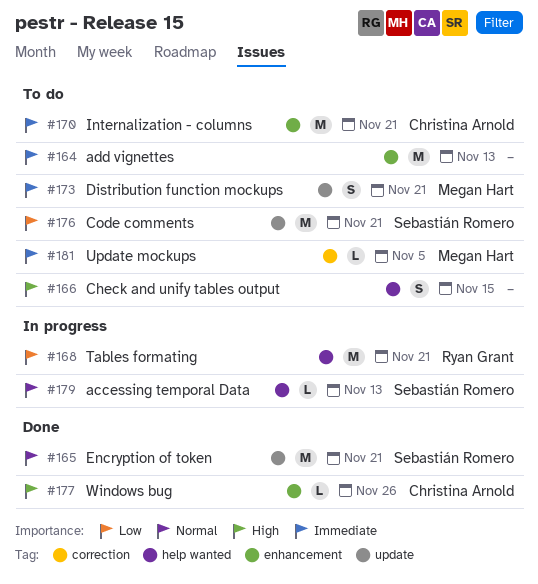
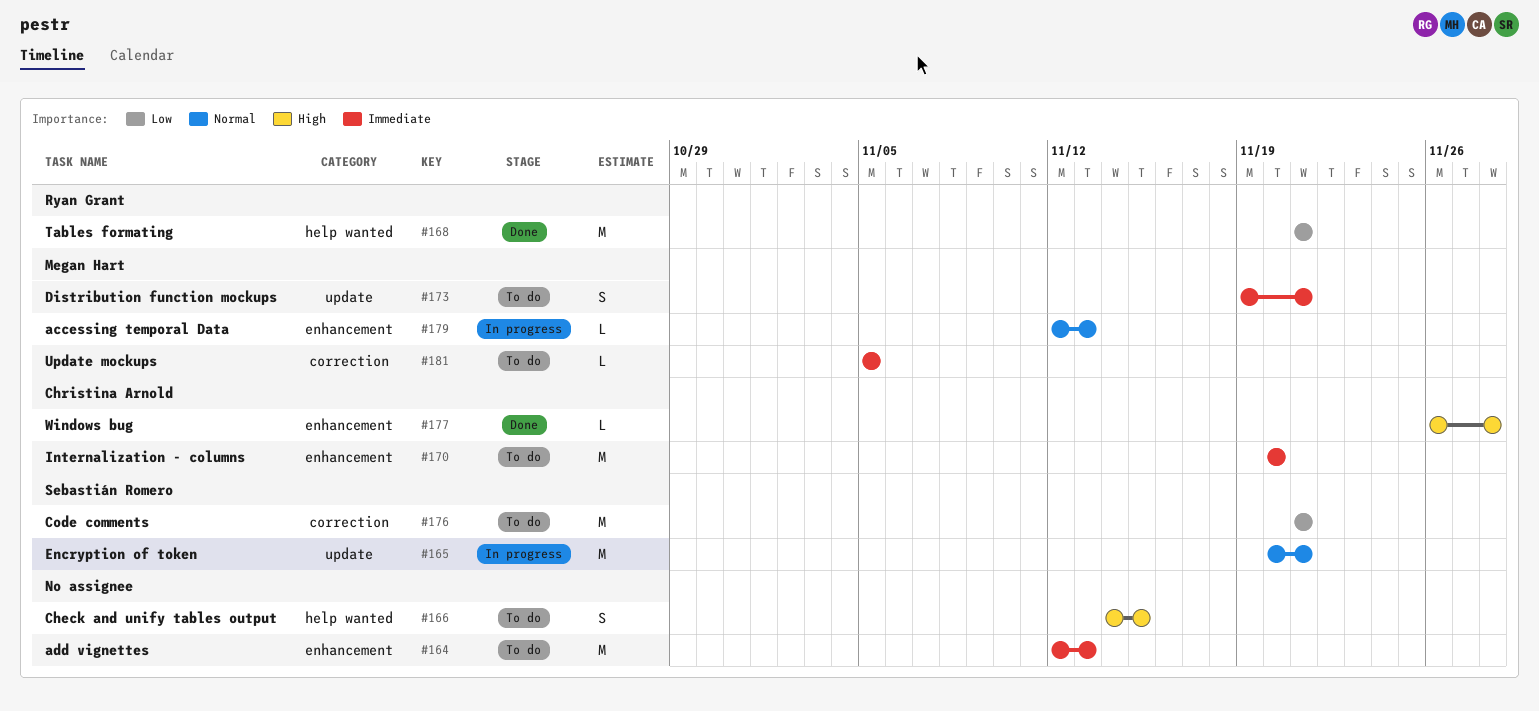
#165, status: Done -> In progress
#168, status: In progress -> Done
#170, due: Nov 21 -> Nov 20
#176, label: update -> correction
#177, due: Nov 26 -> Nov 28
#179, owner: Sebastián Romero -> Megan Hart
#179, label: help wanted -> enhancement

